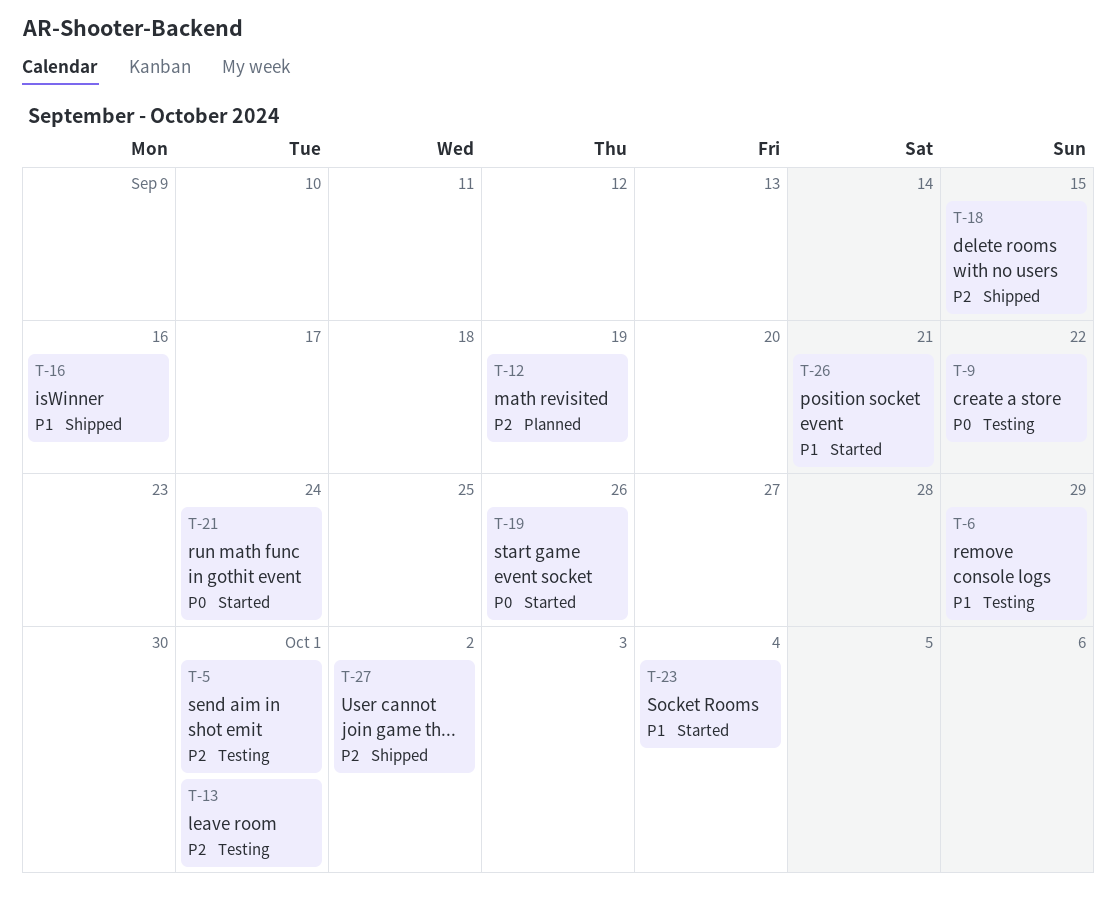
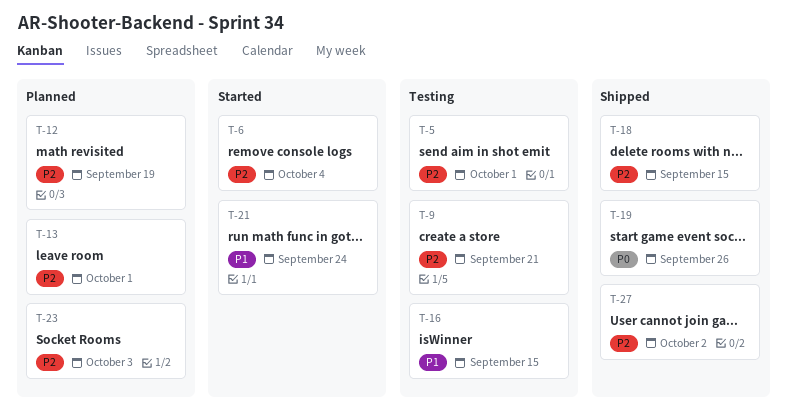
T-6, status: Testing -> Started
T-6, priority: P1 -> P2
T-6, due: Sep 29 -> Oct 4
T-9, priority: P0 -> P2
T-9, due: Sep 22 -> Sep 21
T-13, status: Testing -> Planned
T-16, status: Shipped -> Testing
T-16, due: Sep 16 -> Sep 15
T-19, status: Started -> Shipped
T-21, priority: P0 -> P1
T-23, status: Started -> Planned
T-23, priority: P1 -> P2
T-23, due: Oct 4 -> Oct 3
T-26: present -> none

